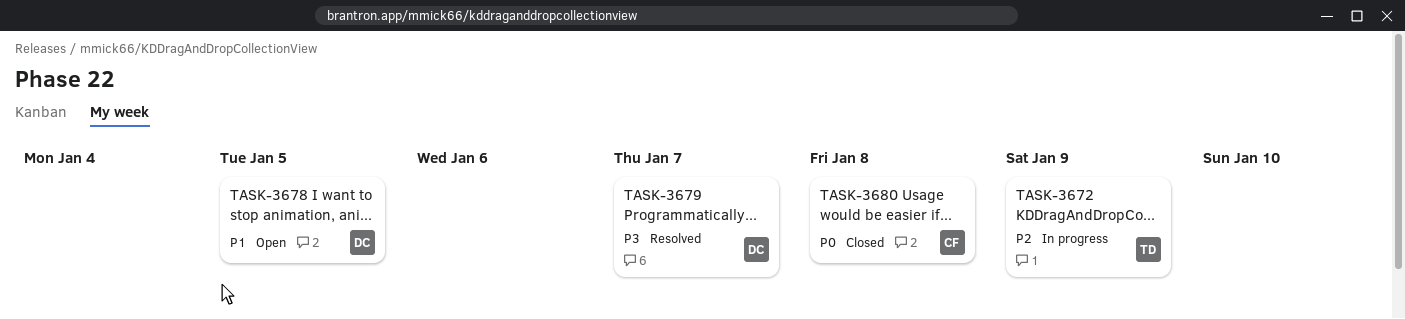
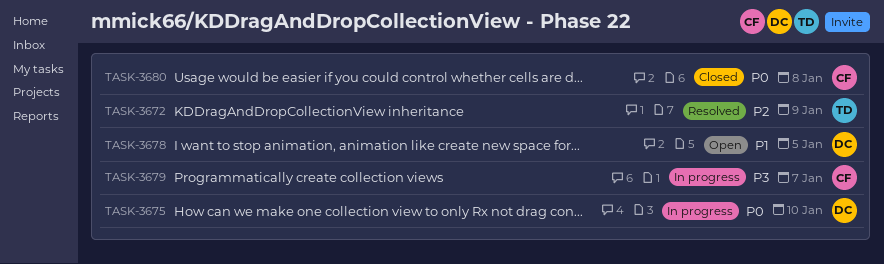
TASK-3672, status: In progress -> Resolved
TASK-3675: none -> present
TASK-3679, status: Resolved -> In progress
TASK-3679, owner: DC -> CF

